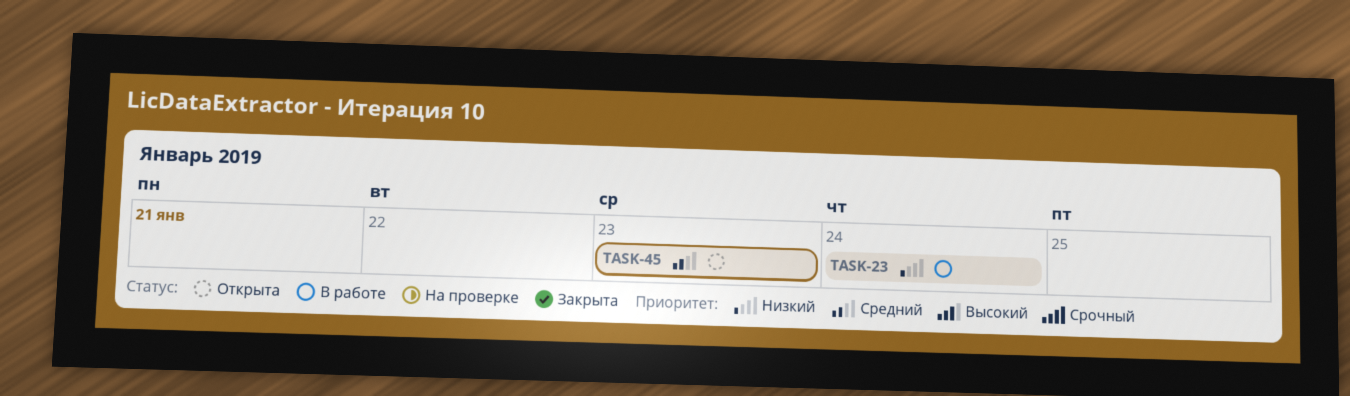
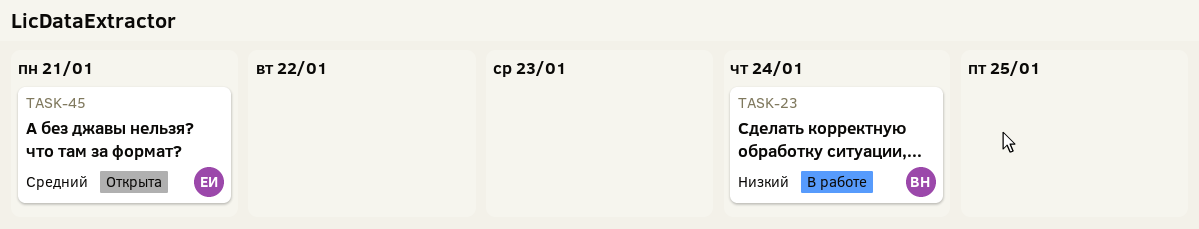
TASK-45, due: Jan 23 -> Jan 21

